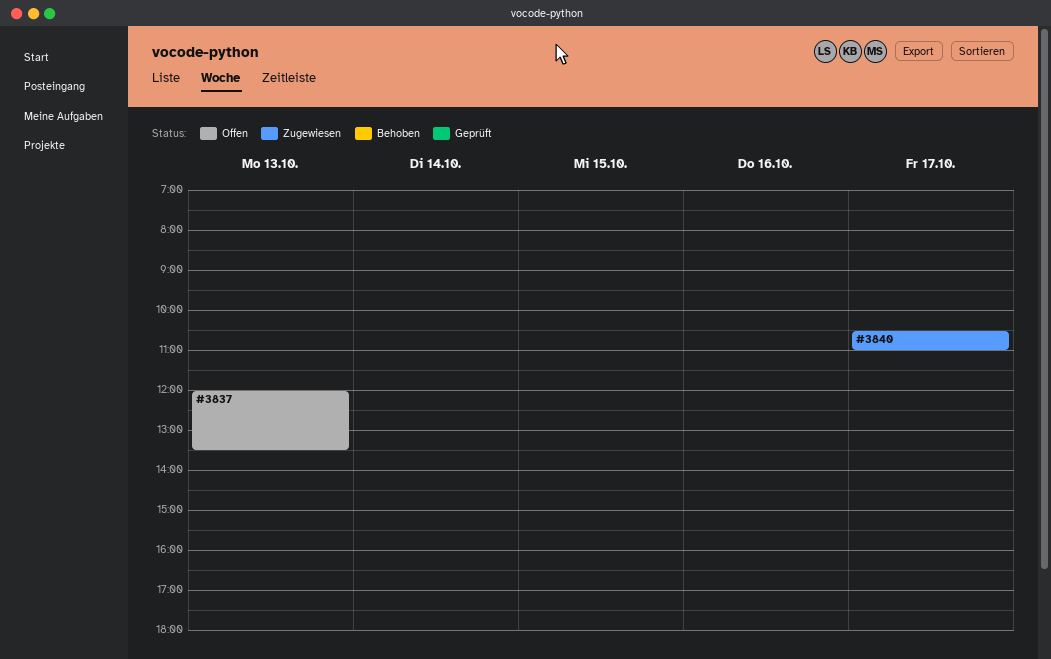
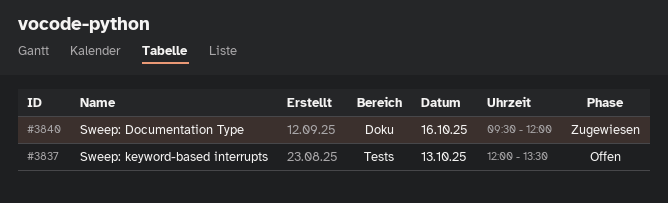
#3840, day: Oct 17 -> Oct 16
#3840, begins: 10:30 -> 09:30
#3840, ends: 11:00 -> 12:00

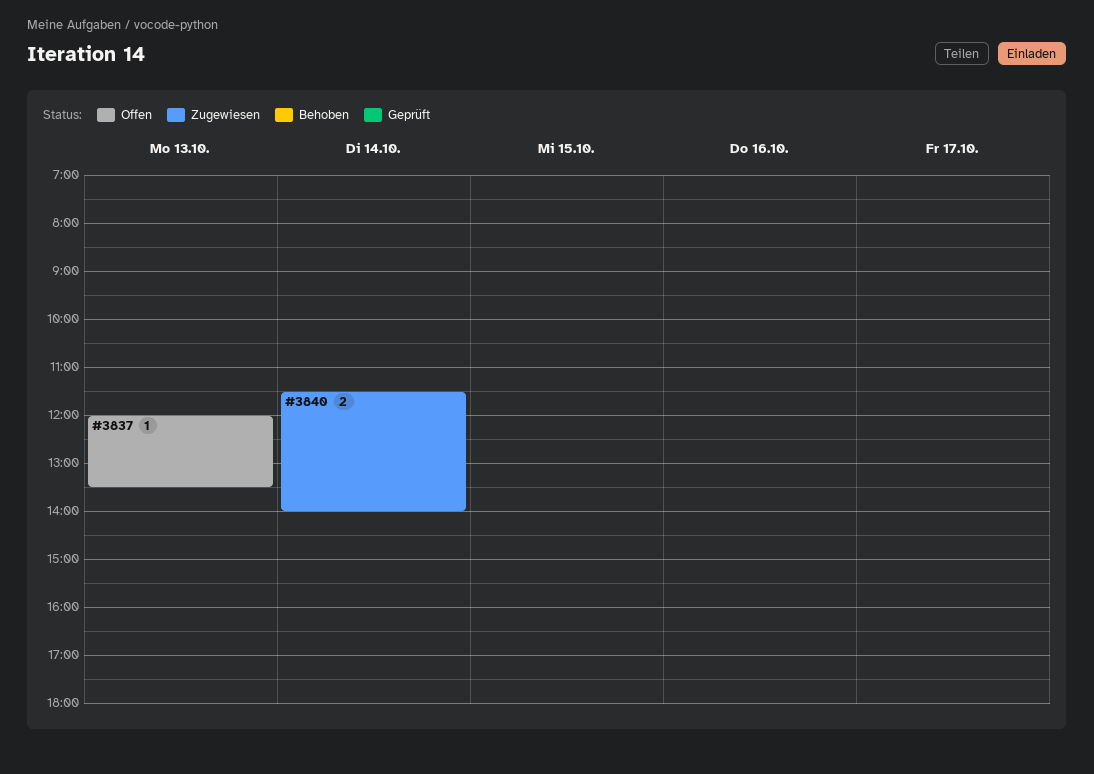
#3840, day: Oct 16 -> Oct 14
#3840, begins: 09:30 -> 11:30
#3840, ends: 12:00 -> 14:00

